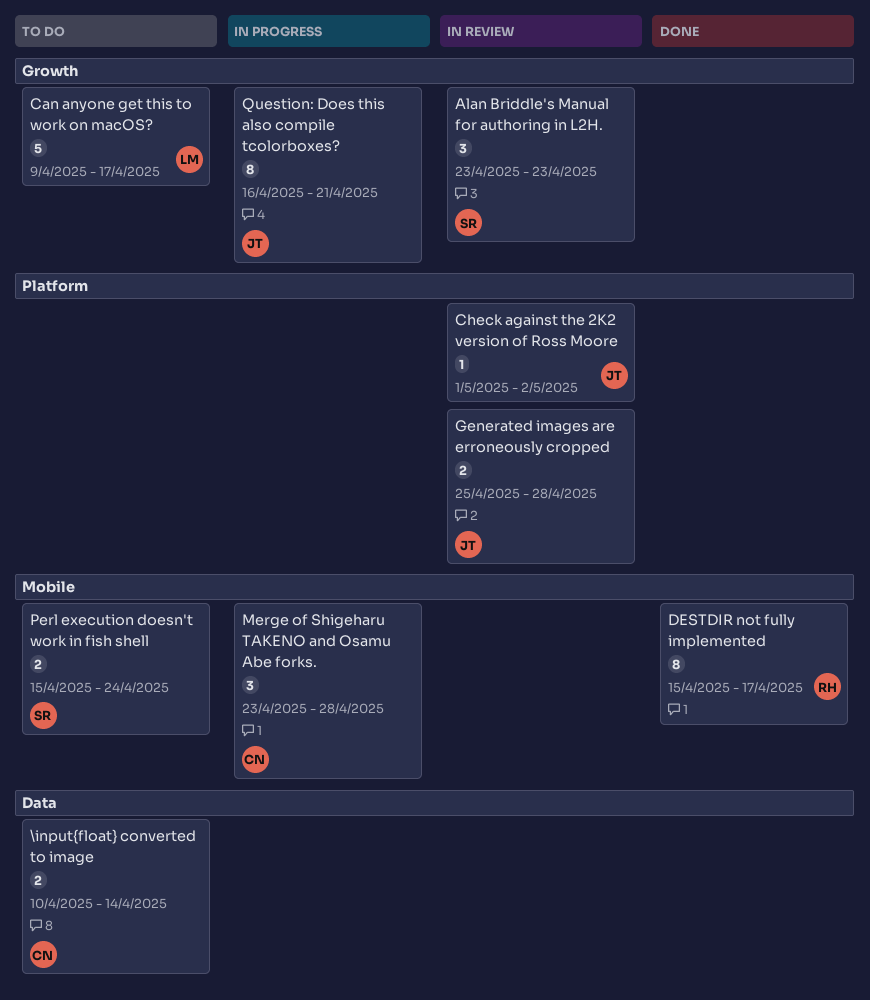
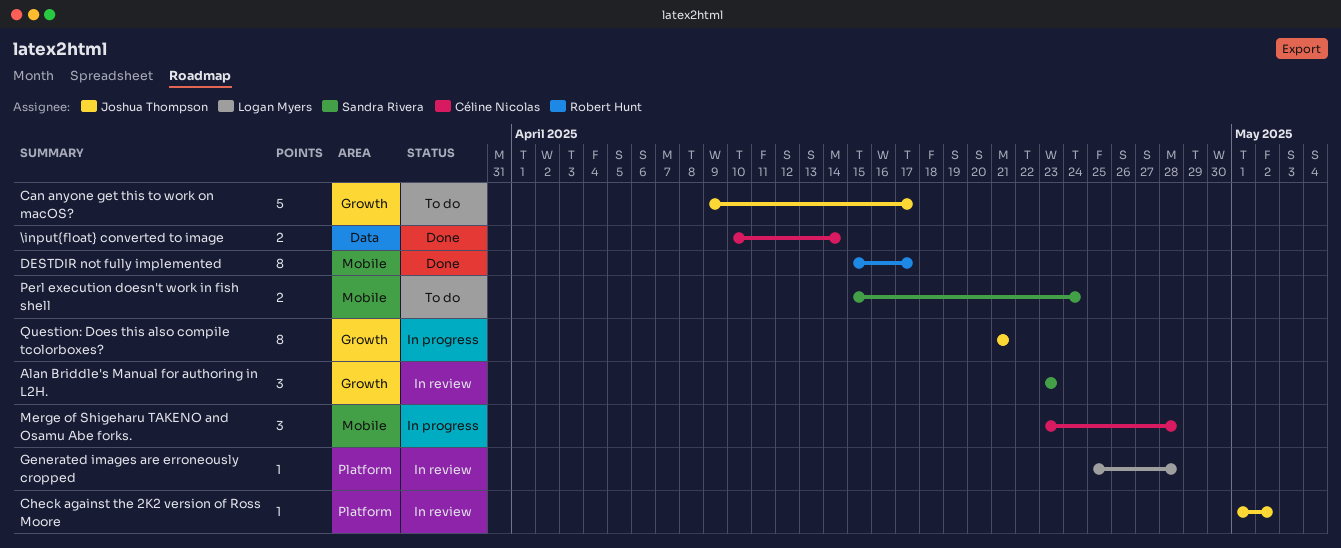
\input{float} converted to image, status: To do -> Done
Can anyone get this to work on macOS?, owner: Logan Myers -> Joshua Thompson
Generated images are erroneously cropped, owner: Joshua Thompson -> Logan Myers
Generated images are erroneously cropped, estimate: 2 -> 1
Question: Does this also compile tcolorboxes?, start: Apr 16 -> Apr 21

